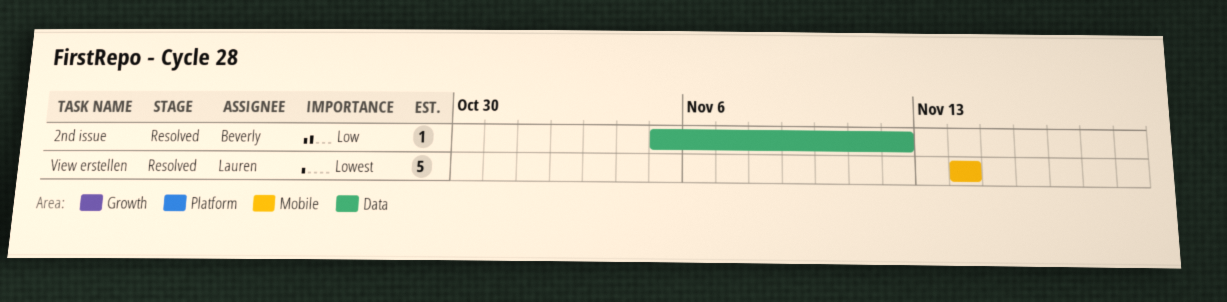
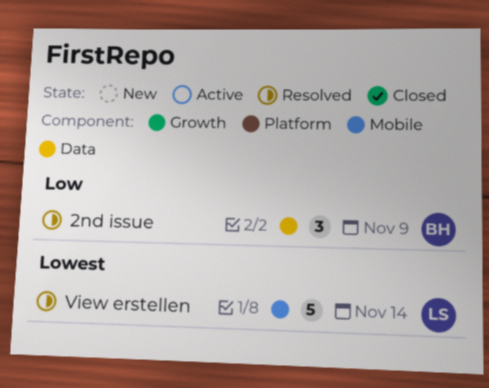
2nd issue, estimate: 1 -> 3
2nd issue, due: Nov 12 -> Nov 9

